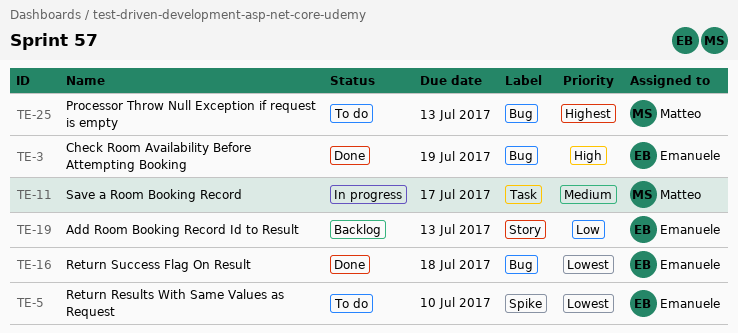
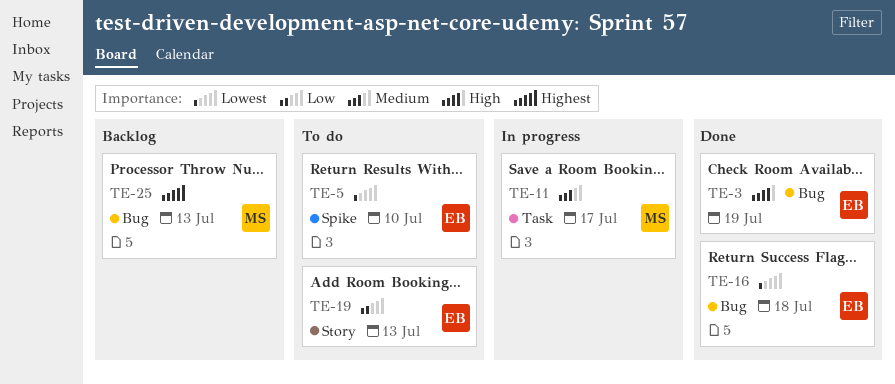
TE-19, status: Backlog -> To do
TE-25, status: To do -> Backlog

